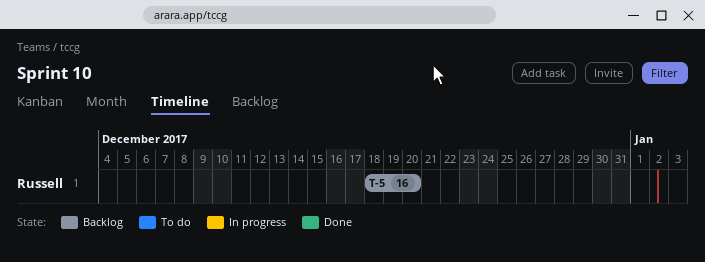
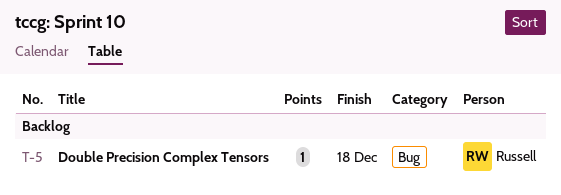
T-5, estimate: 16 -> 1
T-5, due: Dec 20 -> Dec 18

